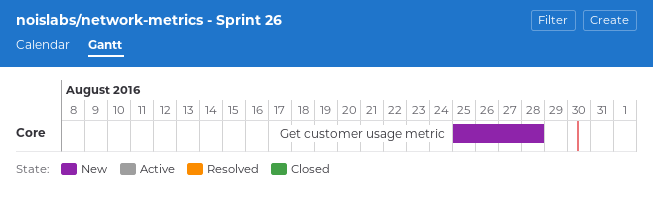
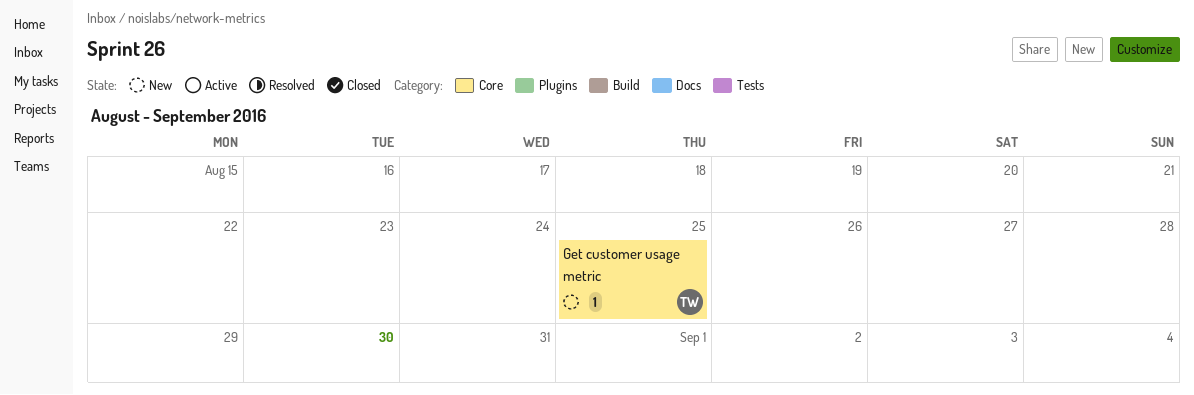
Get customer usage metric, due: Aug 28 -> Aug 25

